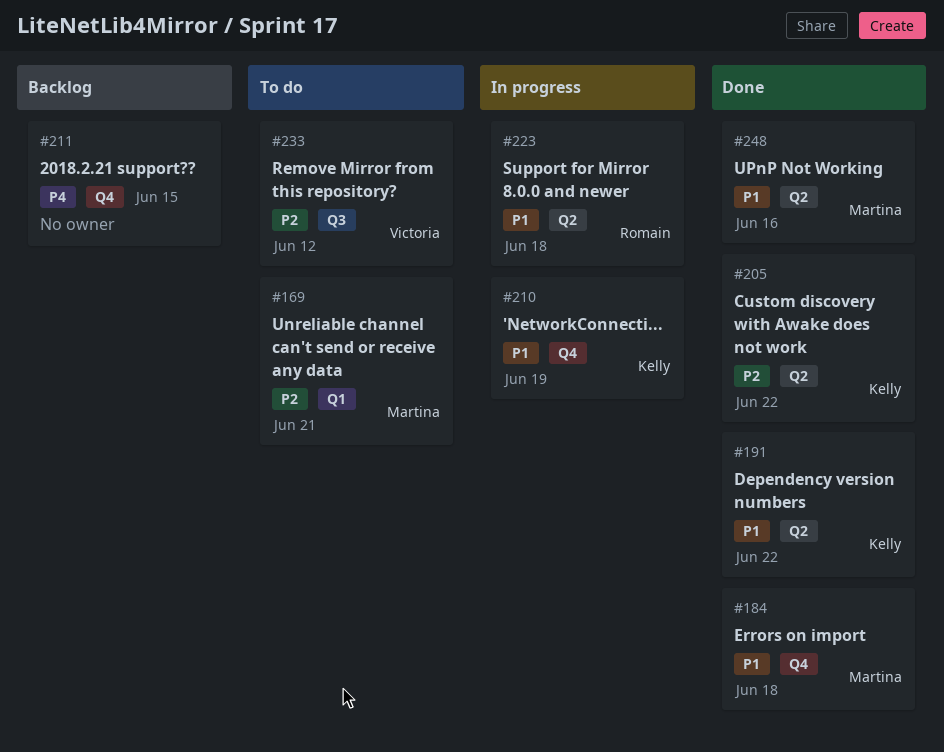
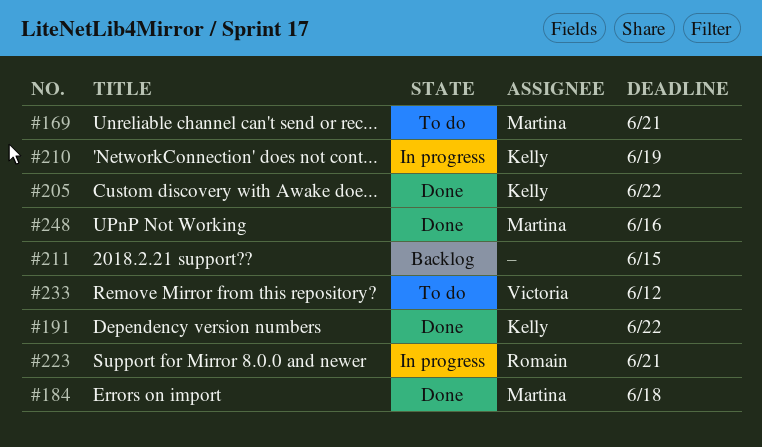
#223, due: Jun 18 -> Jun 21

